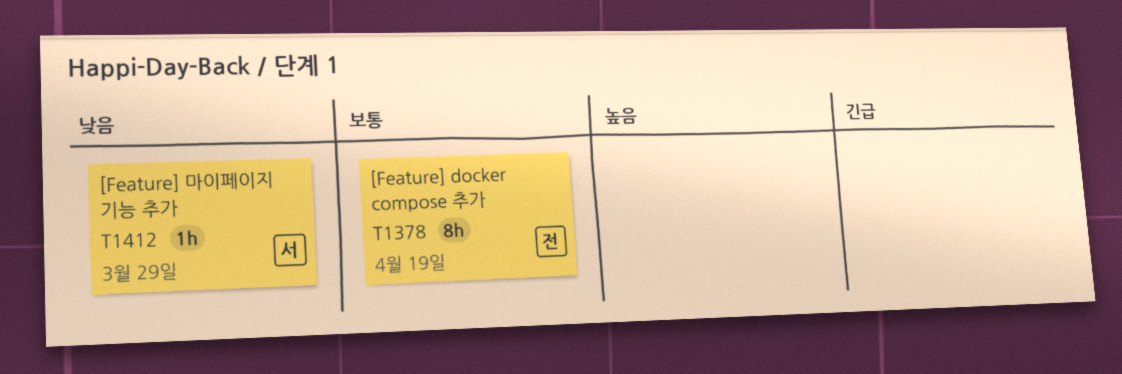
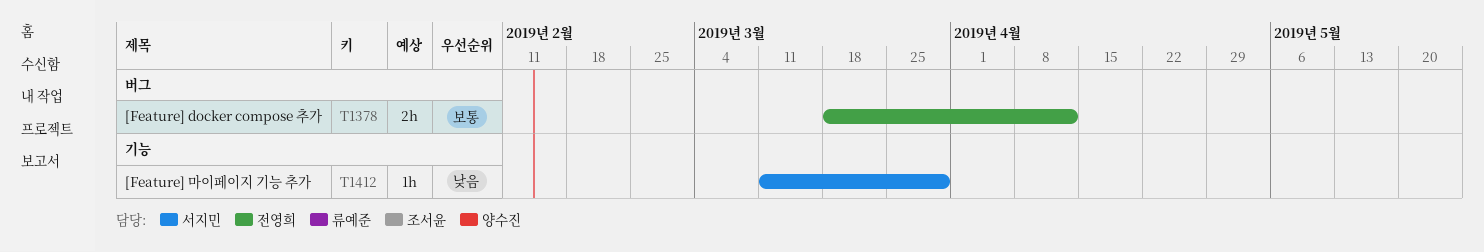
T1378, estimate: 8h -> 2h
T1378, due: Apr 19 -> Apr 12

